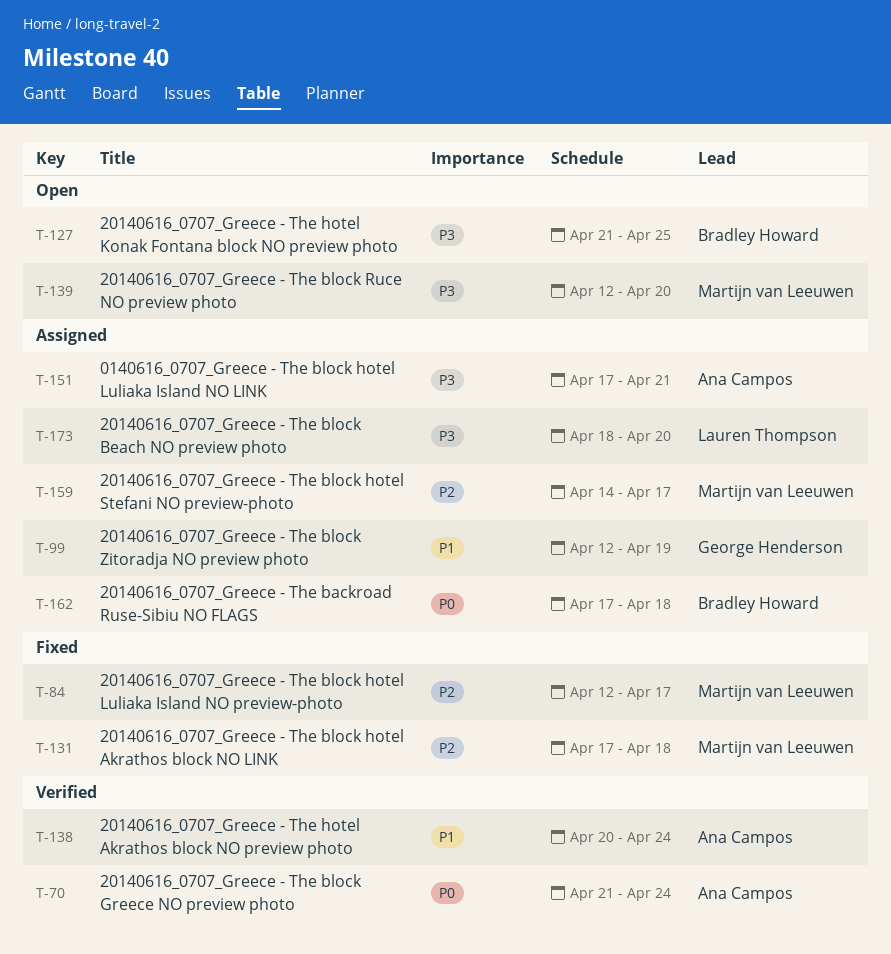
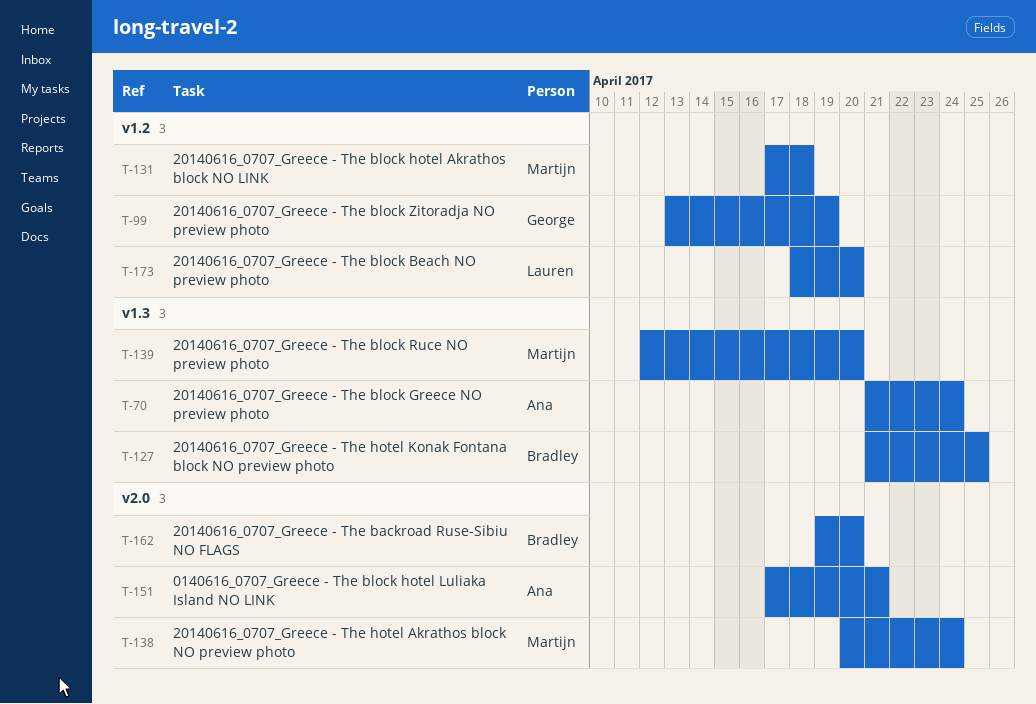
T-84: present -> none
T-99, start: Apr 12 -> Apr 13
T-138, owner: Ana Campos -> Martijn van Leeuwen
T-159: present -> none
T-162, start: Apr 17 -> Apr 19
T-162, due: Apr 18 -> Apr 20

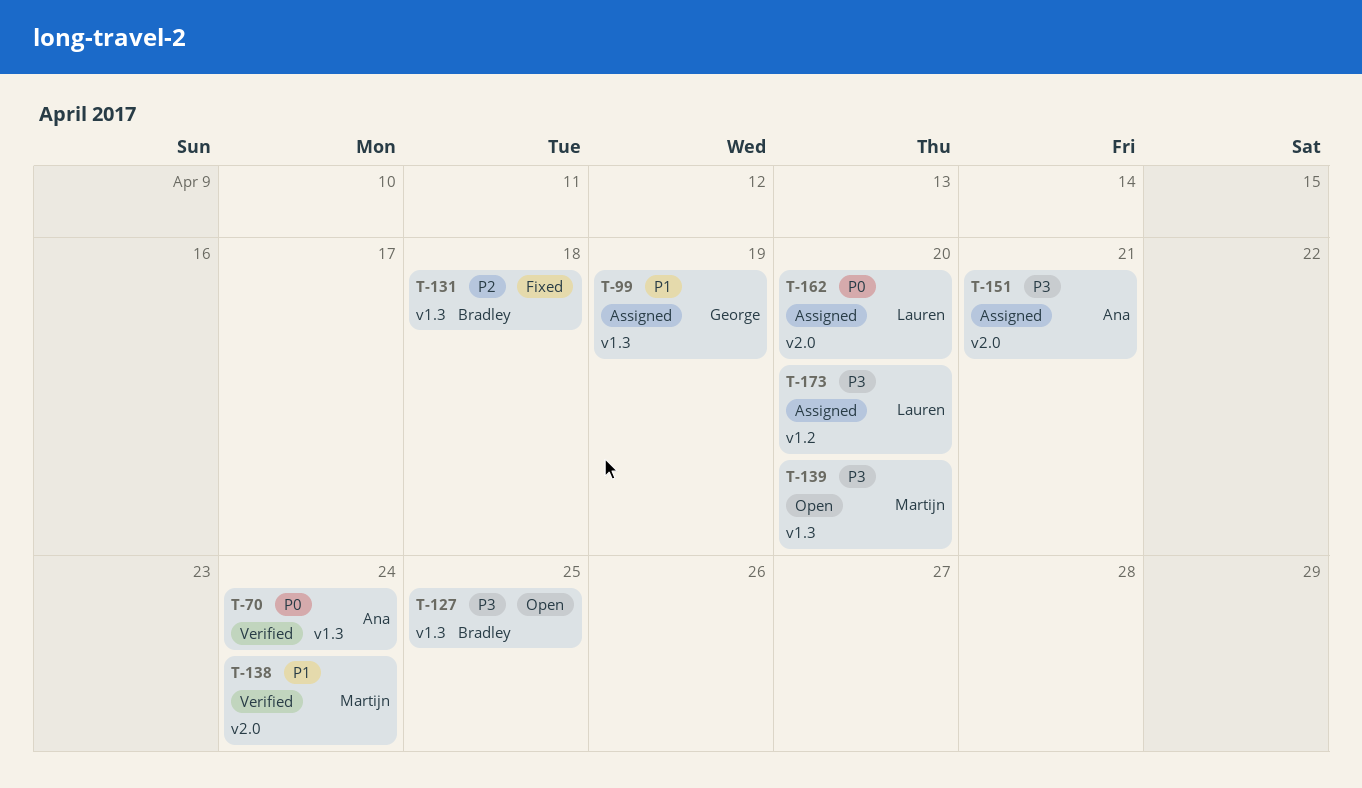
T-99, label: v1.2 -> v1.3
T-131, owner: Martijn -> Bradley
T-131, label: v1.2 -> v1.3
T-162, owner: Bradley -> Lauren

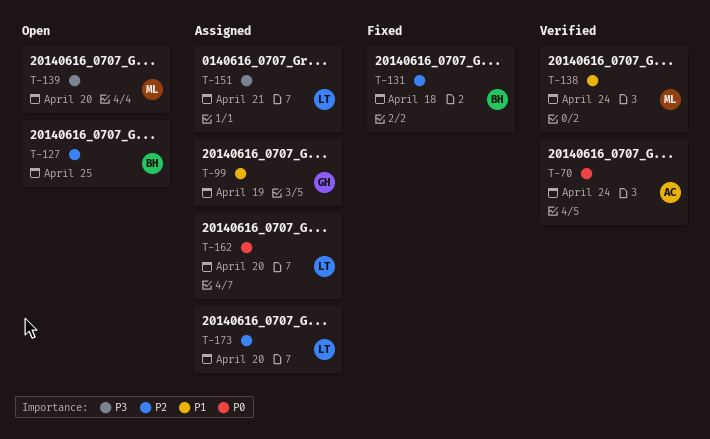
T-127, priority: P3 -> P2
T-151, owner: Ana -> Lauren
T-173, priority: P3 -> P2

